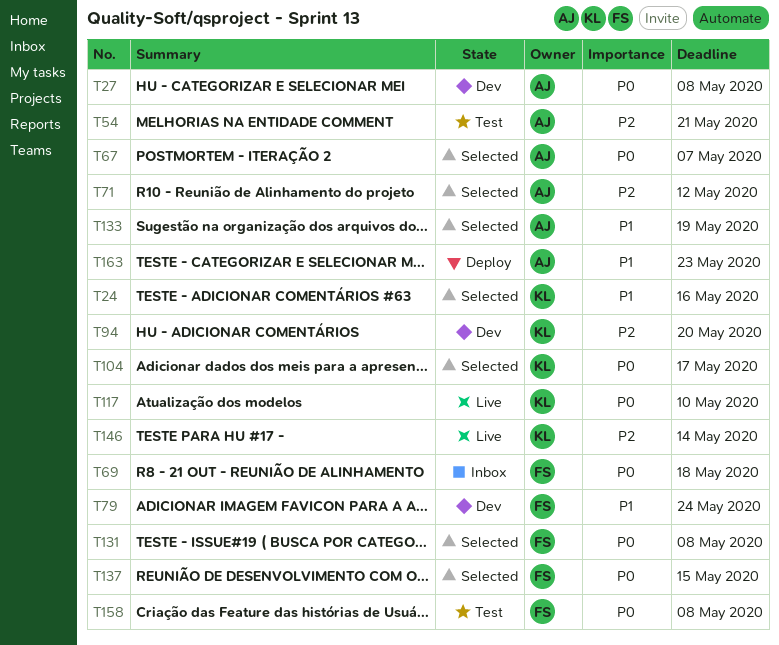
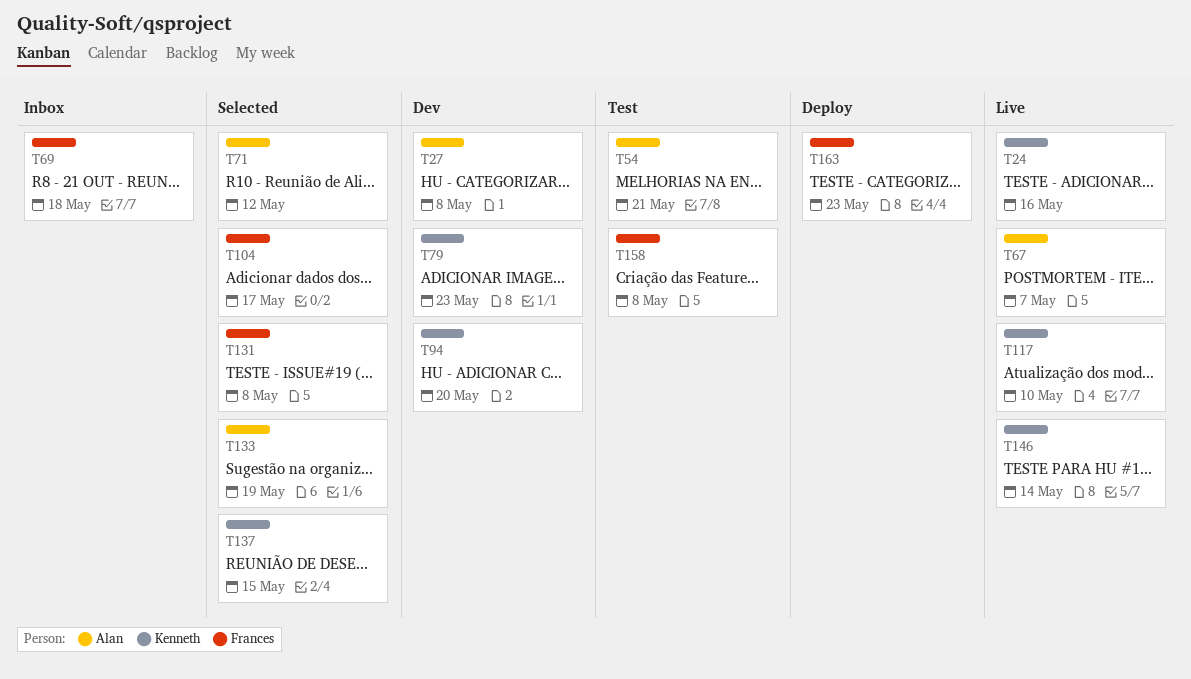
T24, status: Selected -> Live
T67, status: Selected -> Live
T79, owner: Frances -> Kenneth
T79, due: May 24 -> May 23
T104, owner: Kenneth -> Frances
T137, owner: Frances -> Kenneth
T163, owner: Alan -> Frances

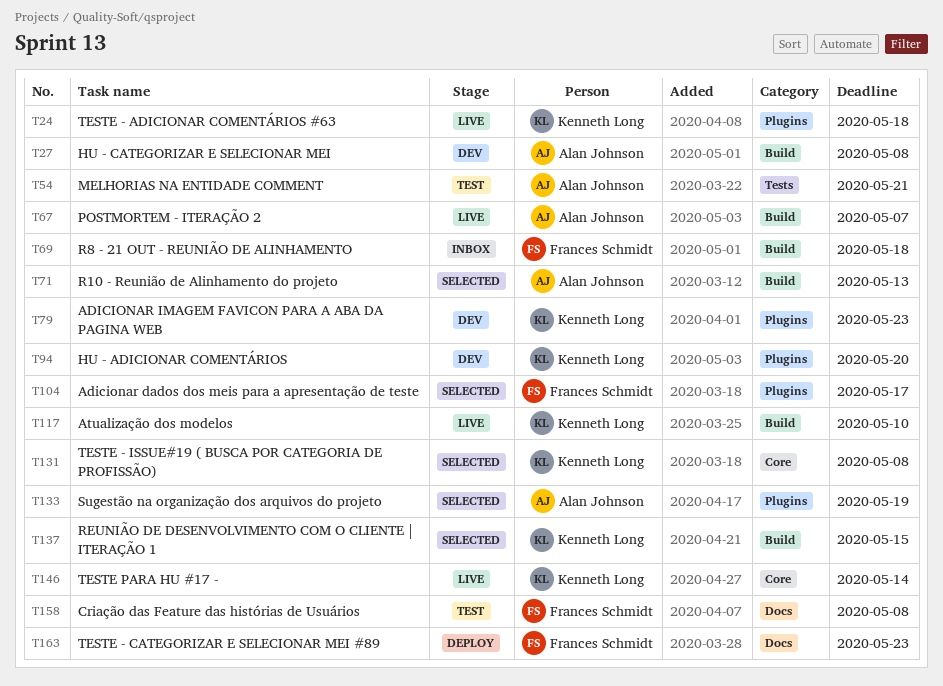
T24, due: May 16 -> May 18
T71, due: May 12 -> May 13
T131, owner: Frances Schmidt -> Kenneth Long

